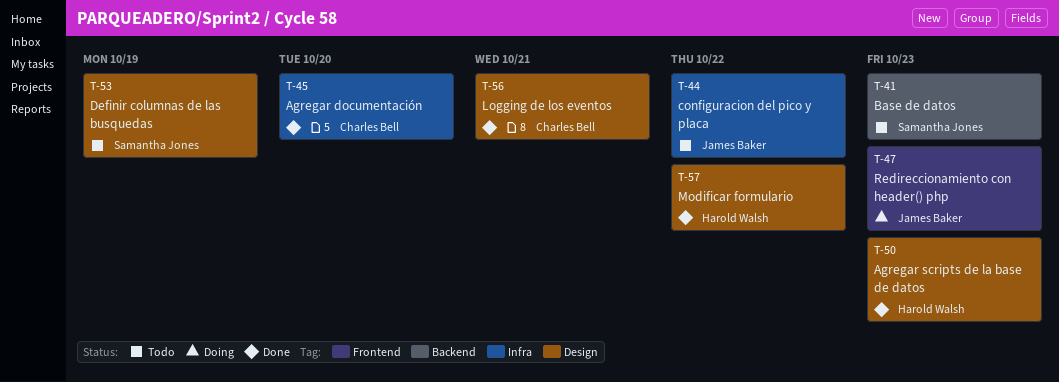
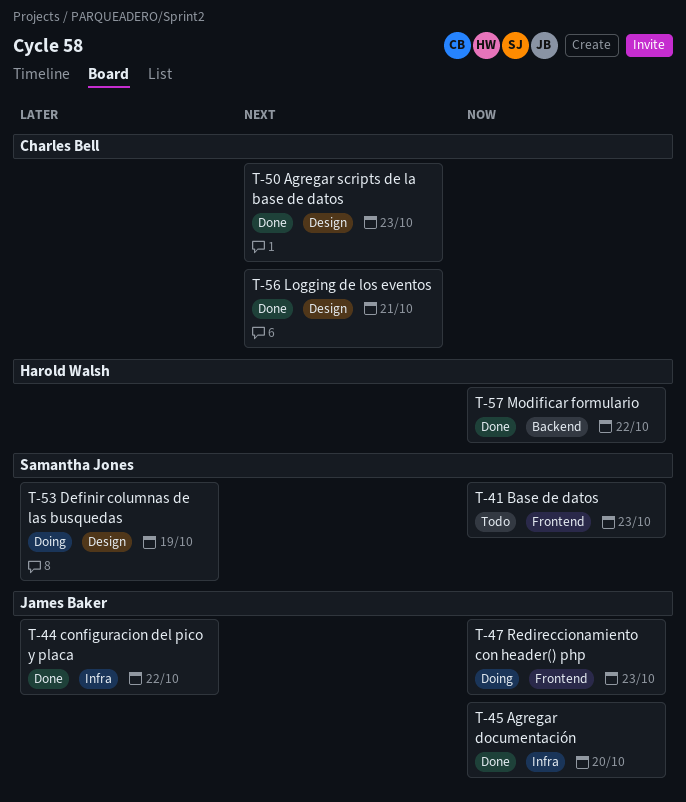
T-41, label: Backend -> Frontend
T-44, status: Todo -> Done
T-45, owner: Charles Bell -> James Baker
T-50, owner: Harold Walsh -> Charles Bell
T-53, status: Todo -> Doing
T-57, label: Design -> Backend

